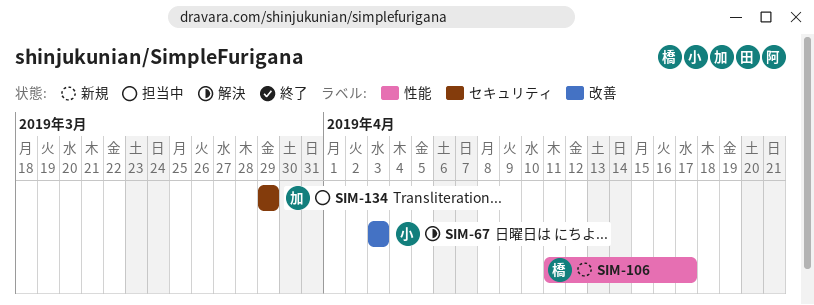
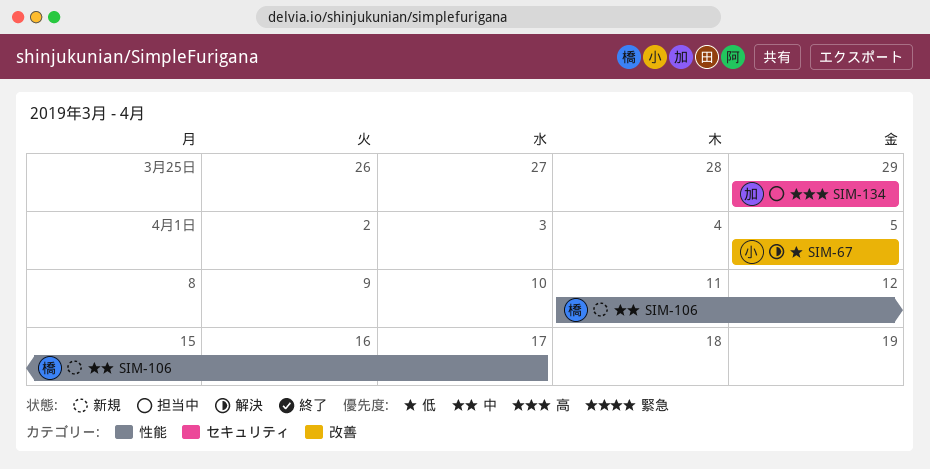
SIM-67, start: Apr 3 -> Apr 5
SIM-67, due: Apr 3 -> Apr 5

